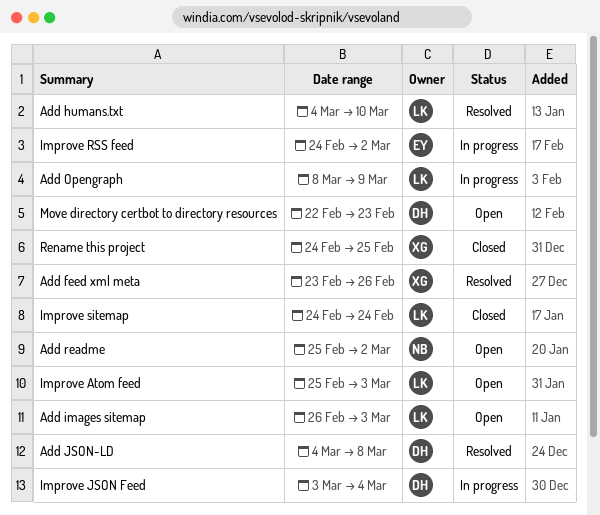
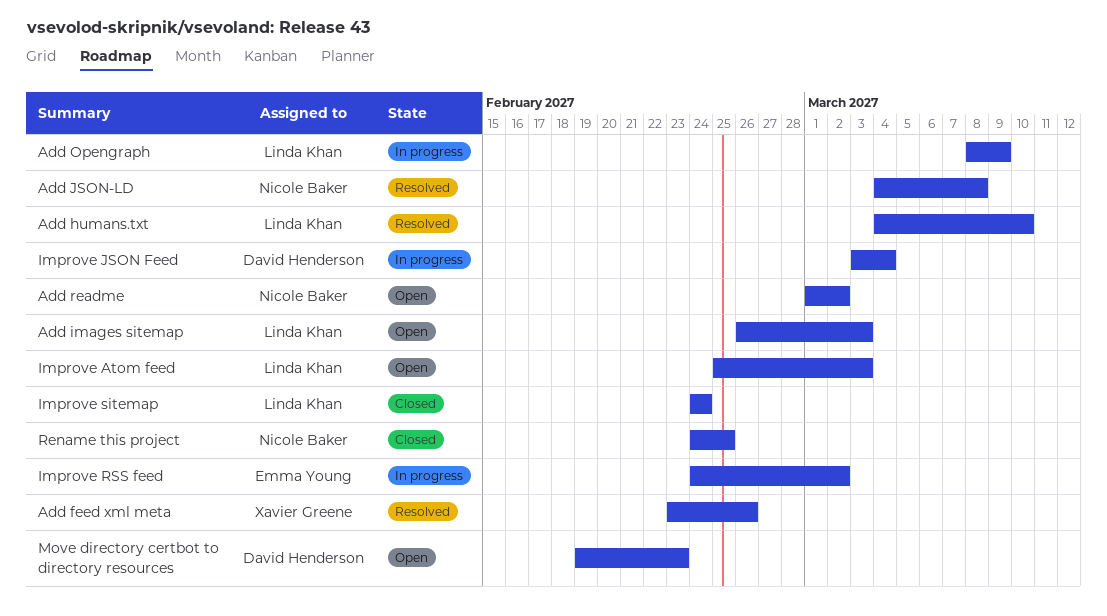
Add JSON-LD, owner: David Henderson -> Nicole Baker
Add readme, start: Feb 25 -> Mar 1
Move directory certbot to directory resources, start: Feb 22 -> Feb 19
Rename this project, owner: Xavier Greene -> Nicole Baker

